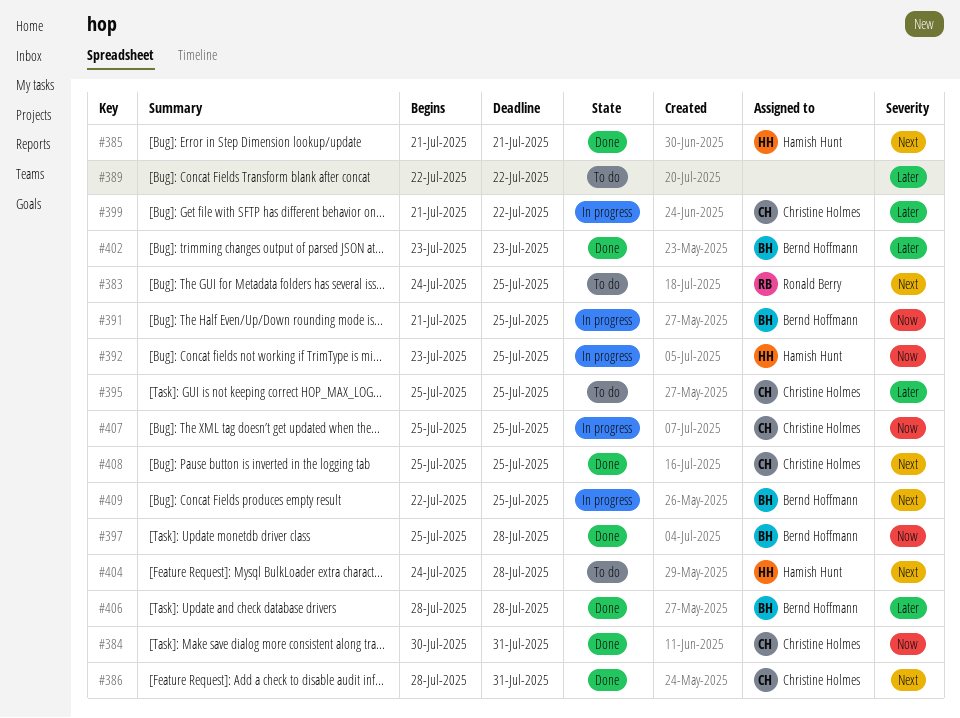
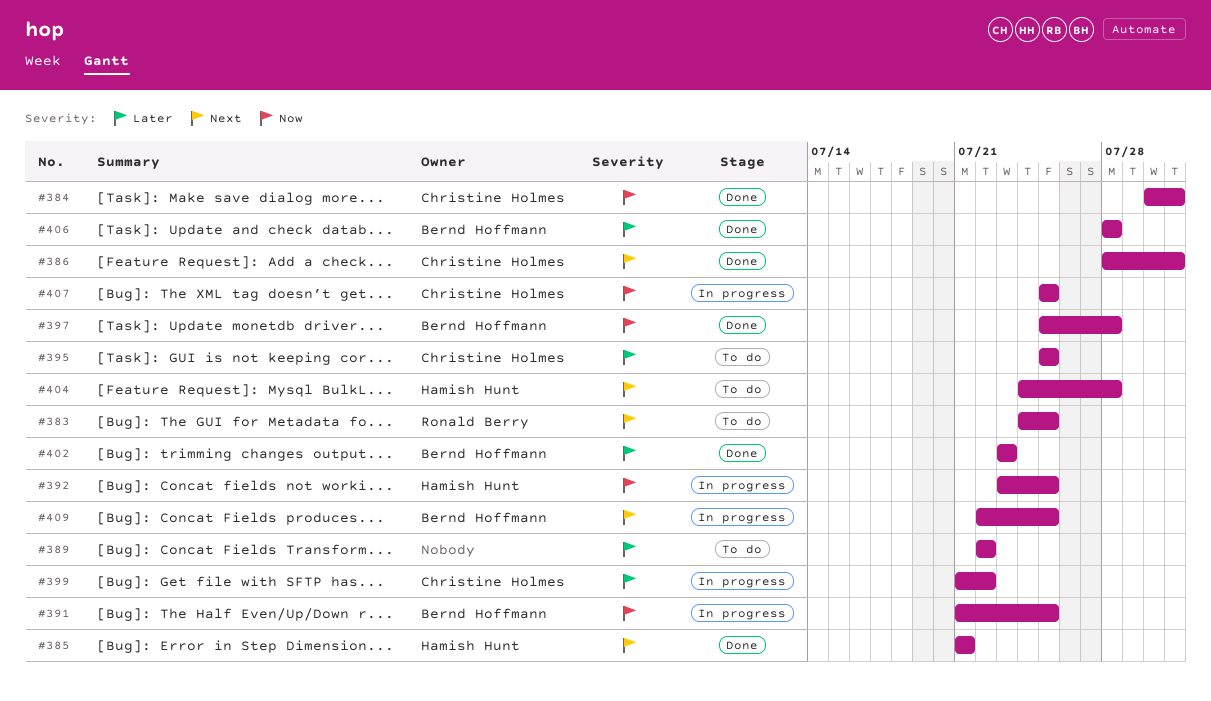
#408: present -> none

